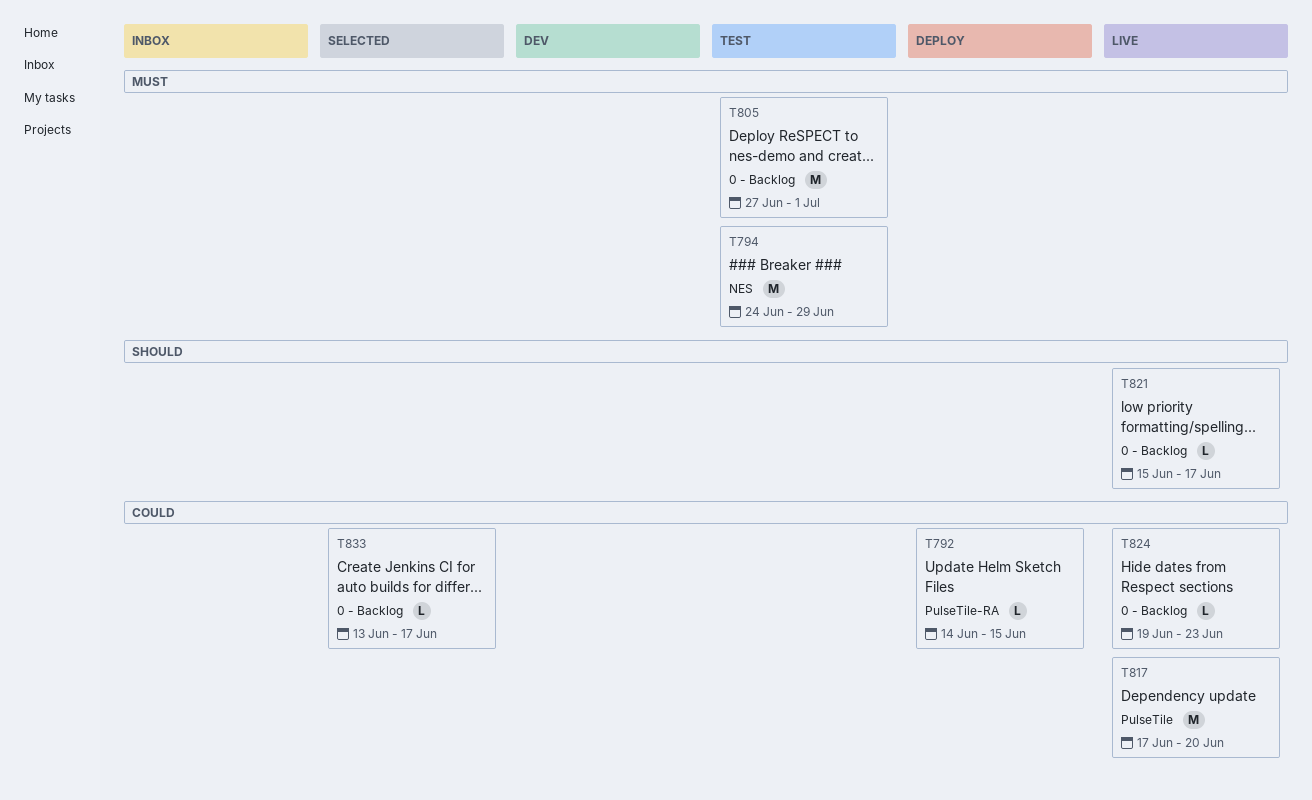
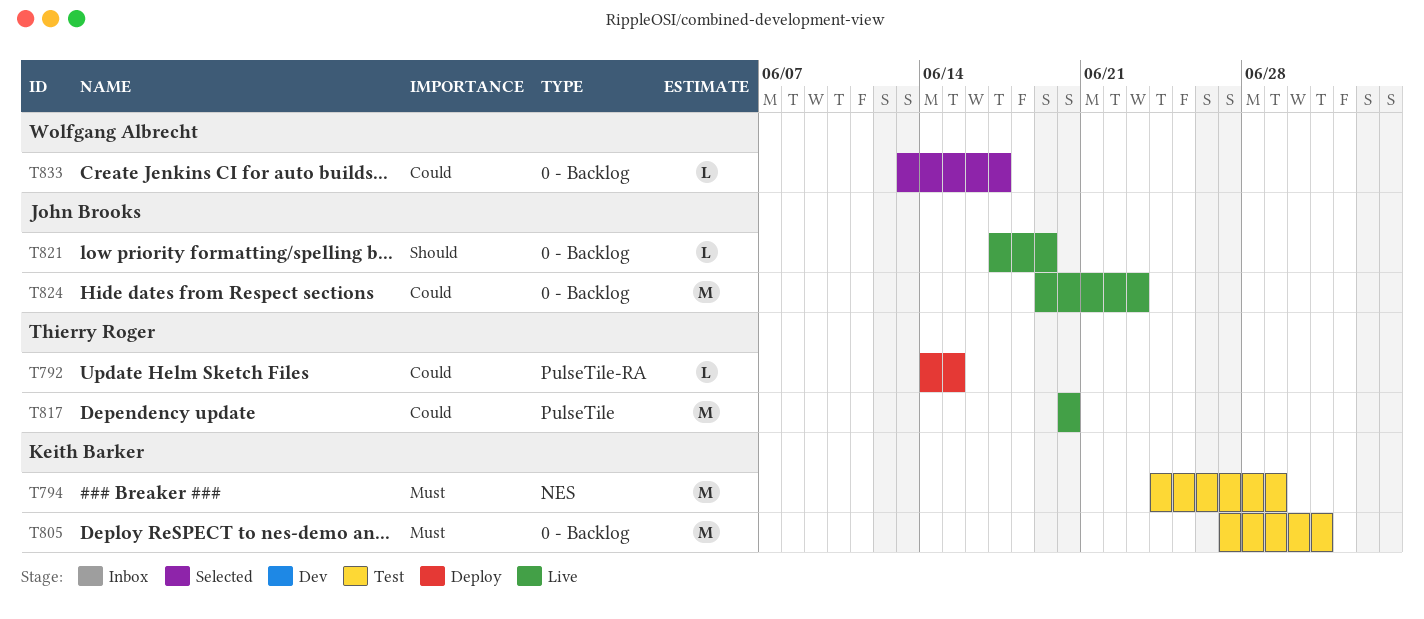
T817, start: Jun 17 -> Jun 20
T821, start: Jun 15 -> Jun 17
T821, due: Jun 17 -> Jun 19
T824, estimate: L -> M

